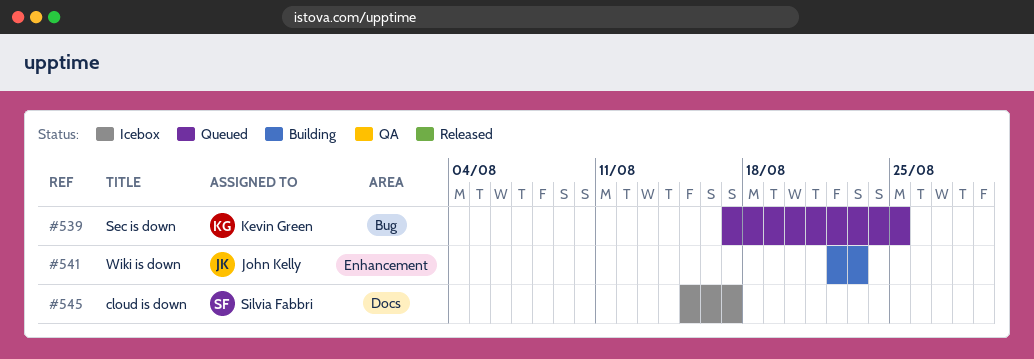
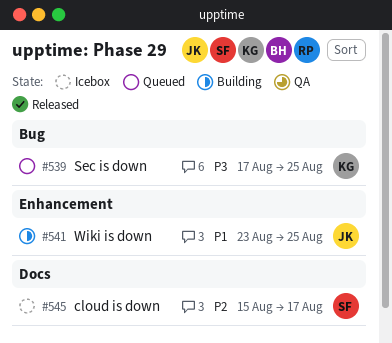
#541, start: Aug 22 -> Aug 23
#541, due: Aug 23 -> Aug 25

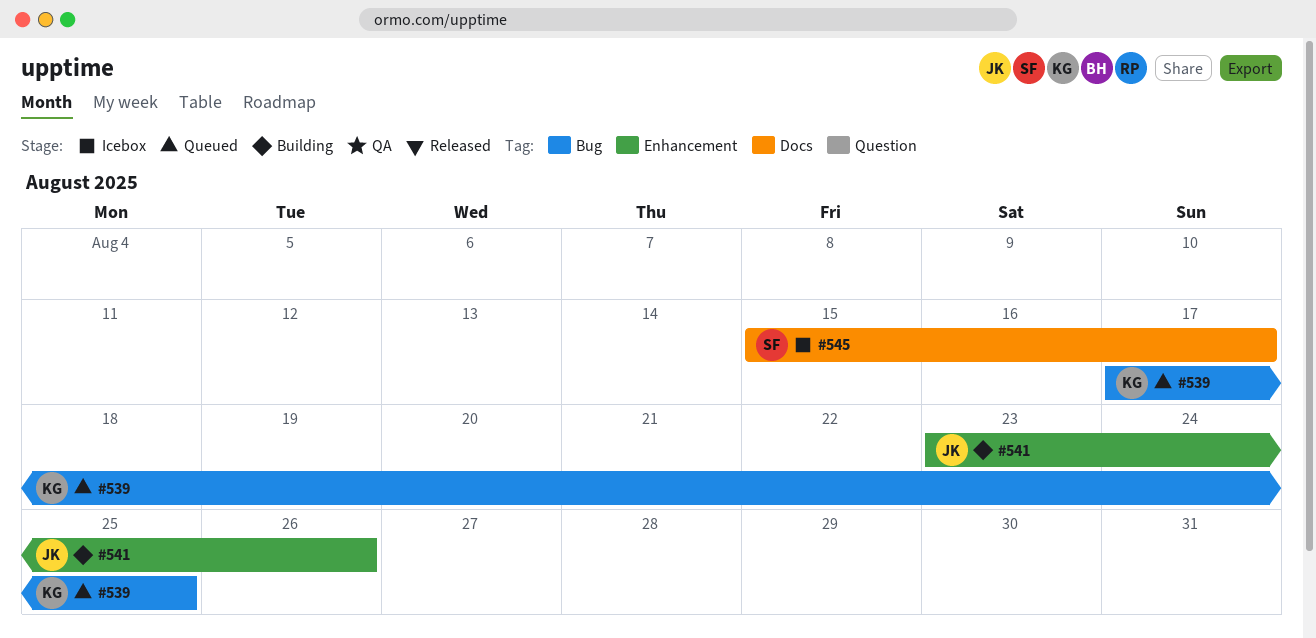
#541, due: Aug 25 -> Aug 26

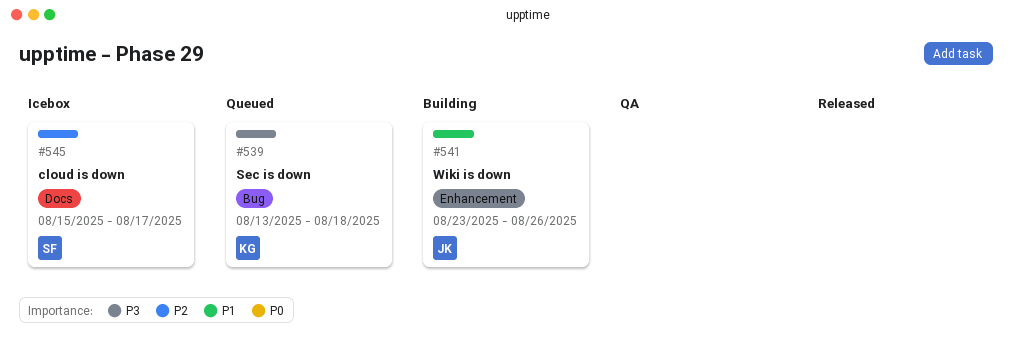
#539, start: Aug 17 -> Aug 13
#539, due: Aug 25 -> Aug 18

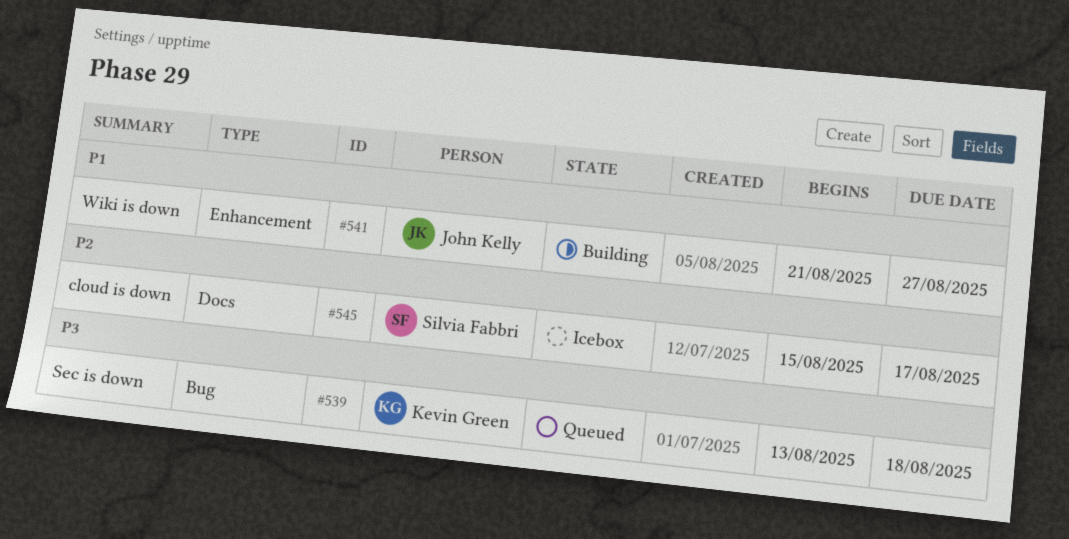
#541, start: Aug 23 -> Aug 21
#541, due: Aug 26 -> Aug 27

